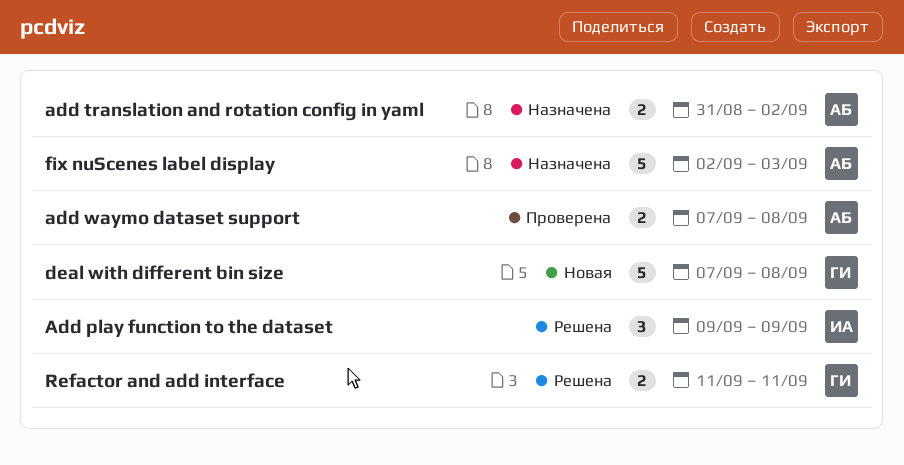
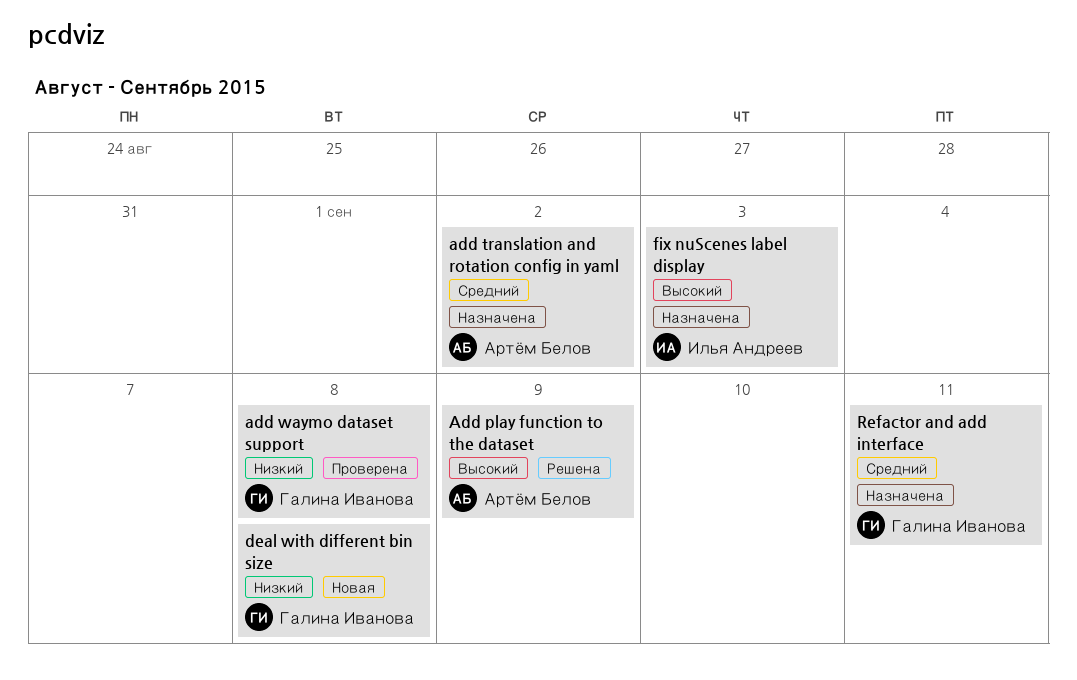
Add play function to the dataset, owner: Илья Андреев -> Артём Белов
add waymo dataset support, owner: Артём Белов -> Галина Иванова
fix nuScenes label display, owner: Артём Белов -> Илья Андреев
Refactor and add interface, status: Решена -> Назначена

